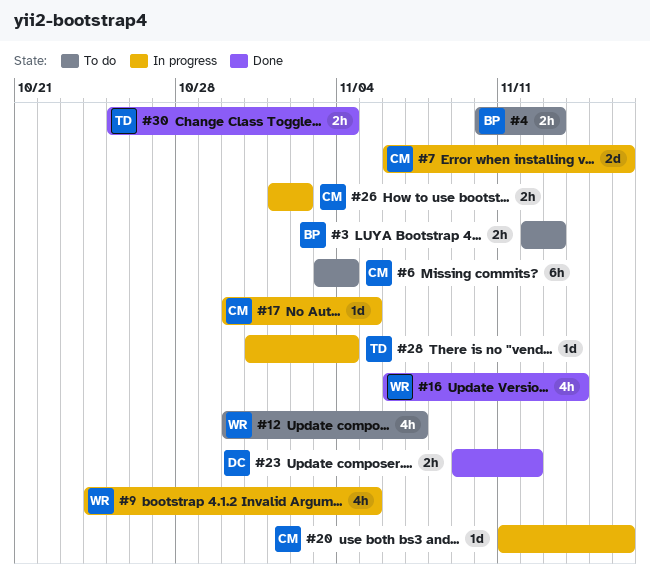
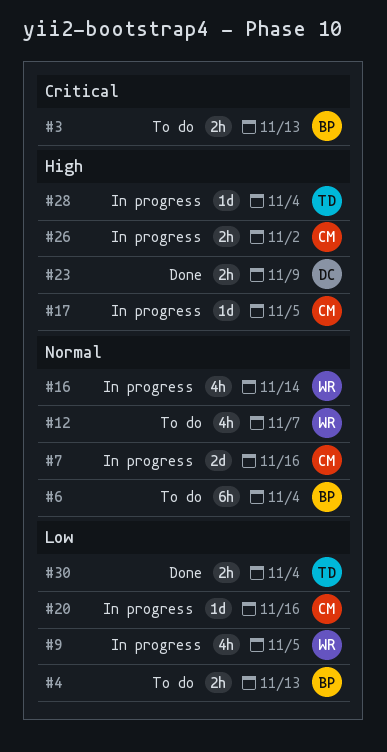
#6, owner: CM -> BP
#16, status: Done -> In progress
#23, due: Nov 12 -> Nov 9

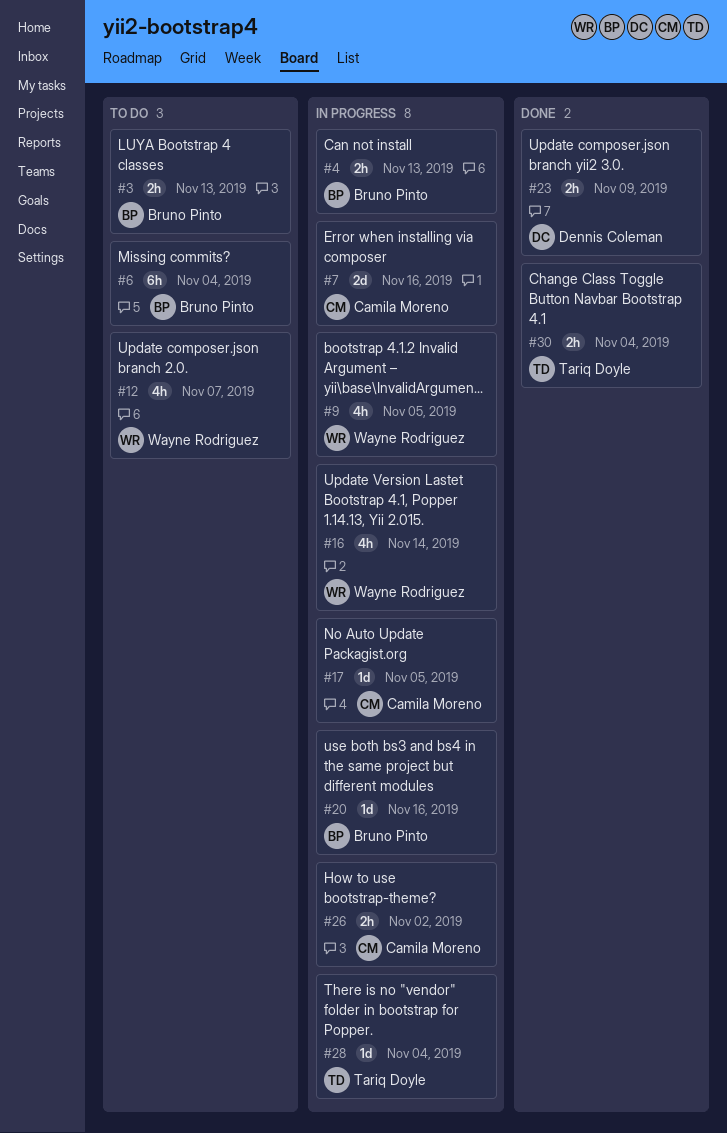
#4, status: To do -> In progress
#20, owner: Camila Moreno -> Bruno Pinto

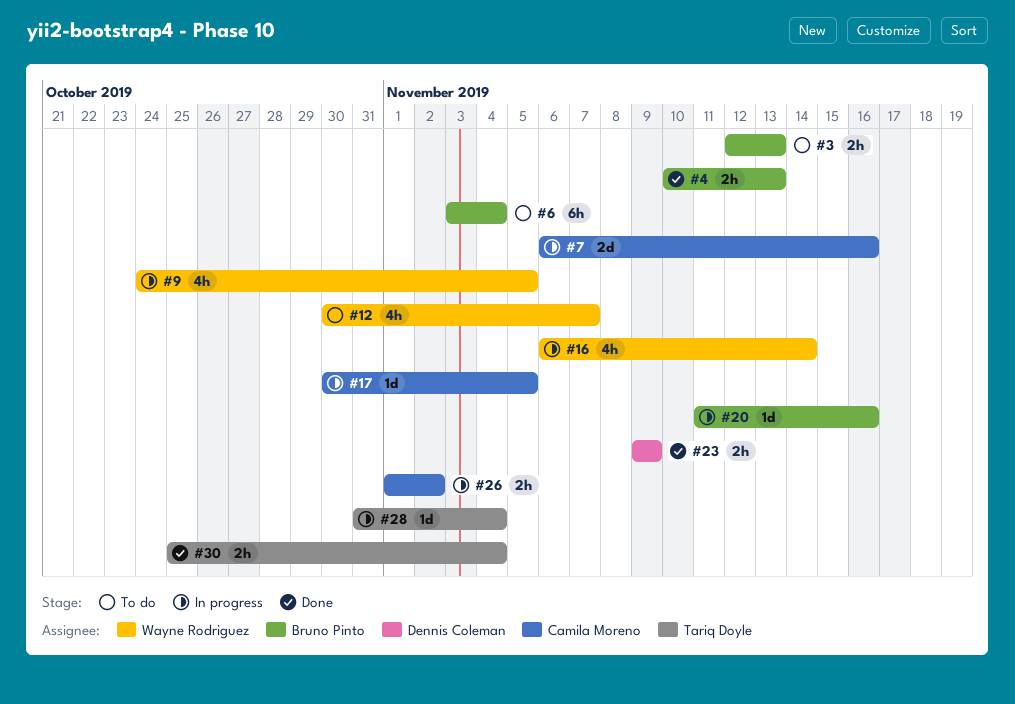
#4, status: In progress -> Done

